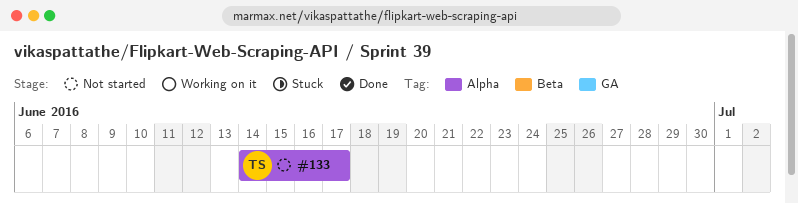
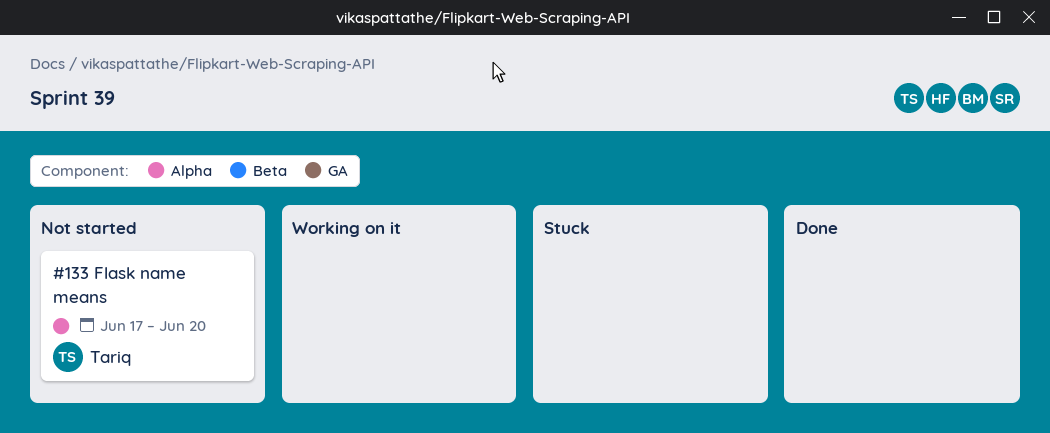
#133, start: Jun 14 -> Jun 17
#133, due: Jun 17 -> Jun 20

